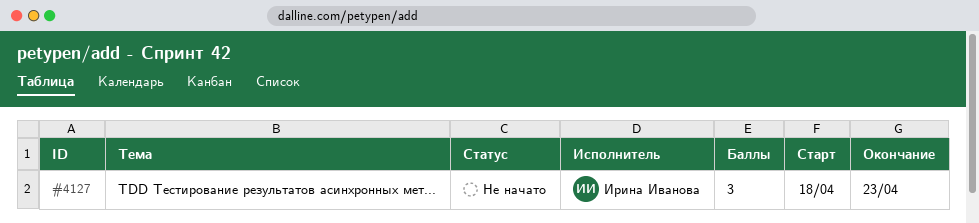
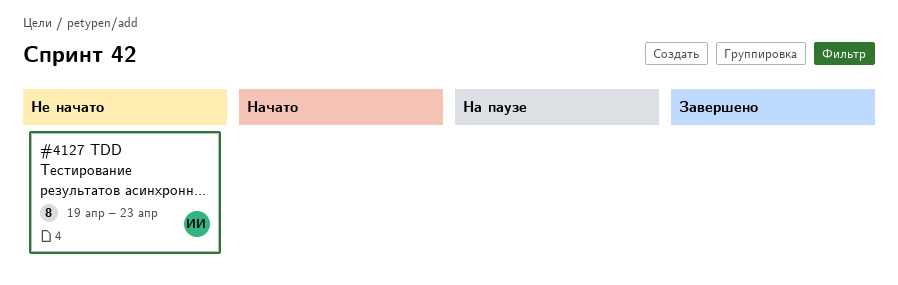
#4127, estimate: 3 -> 8
#4127, start: Apr 18 -> Apr 19

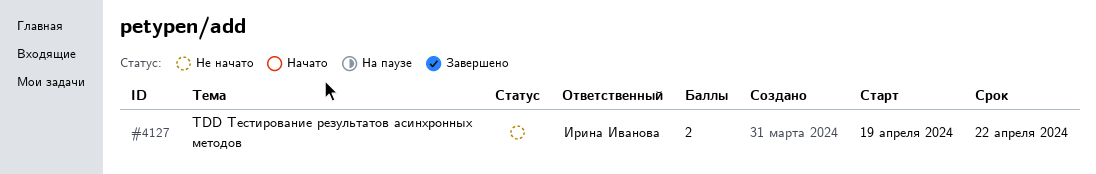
#4127, estimate: 8 -> 2
#4127, due: Apr 23 -> Apr 22

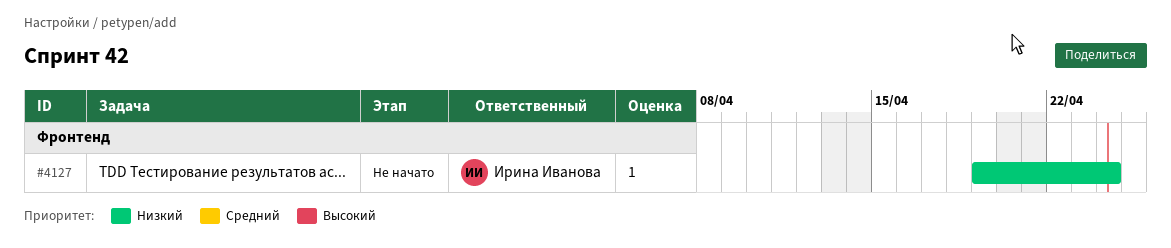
#4127, estimate: 2 -> 1
#4127, due: Apr 22 -> Apr 24

